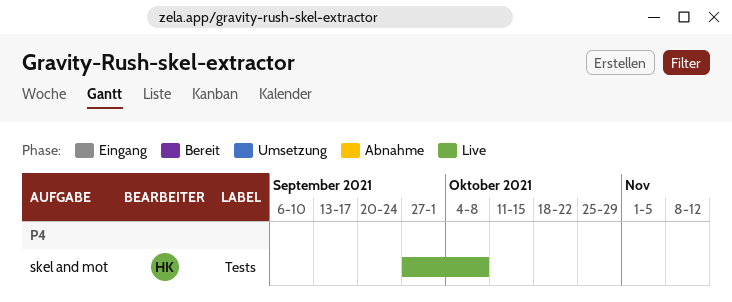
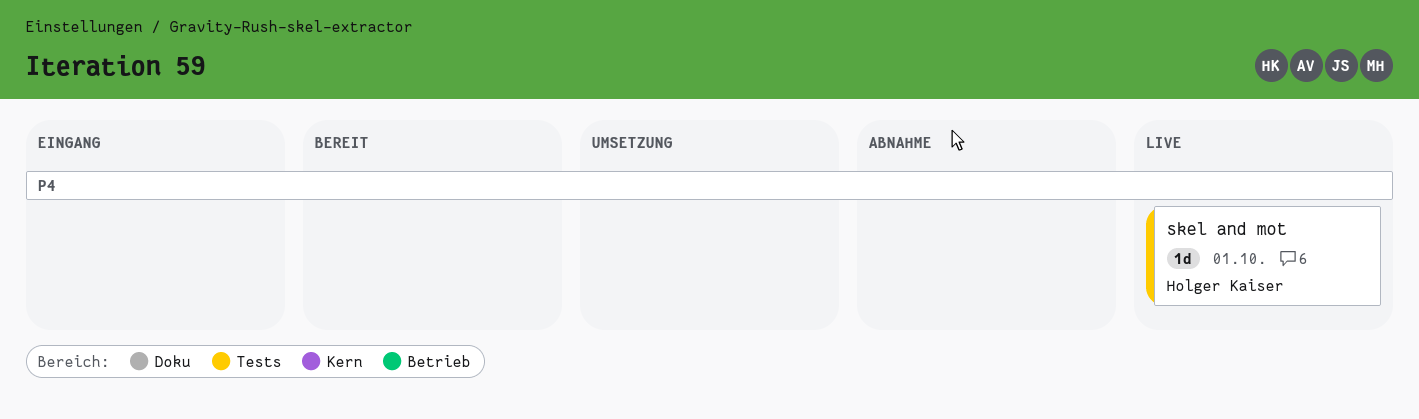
skel and mot, due: Oct 8 -> Oct 1

